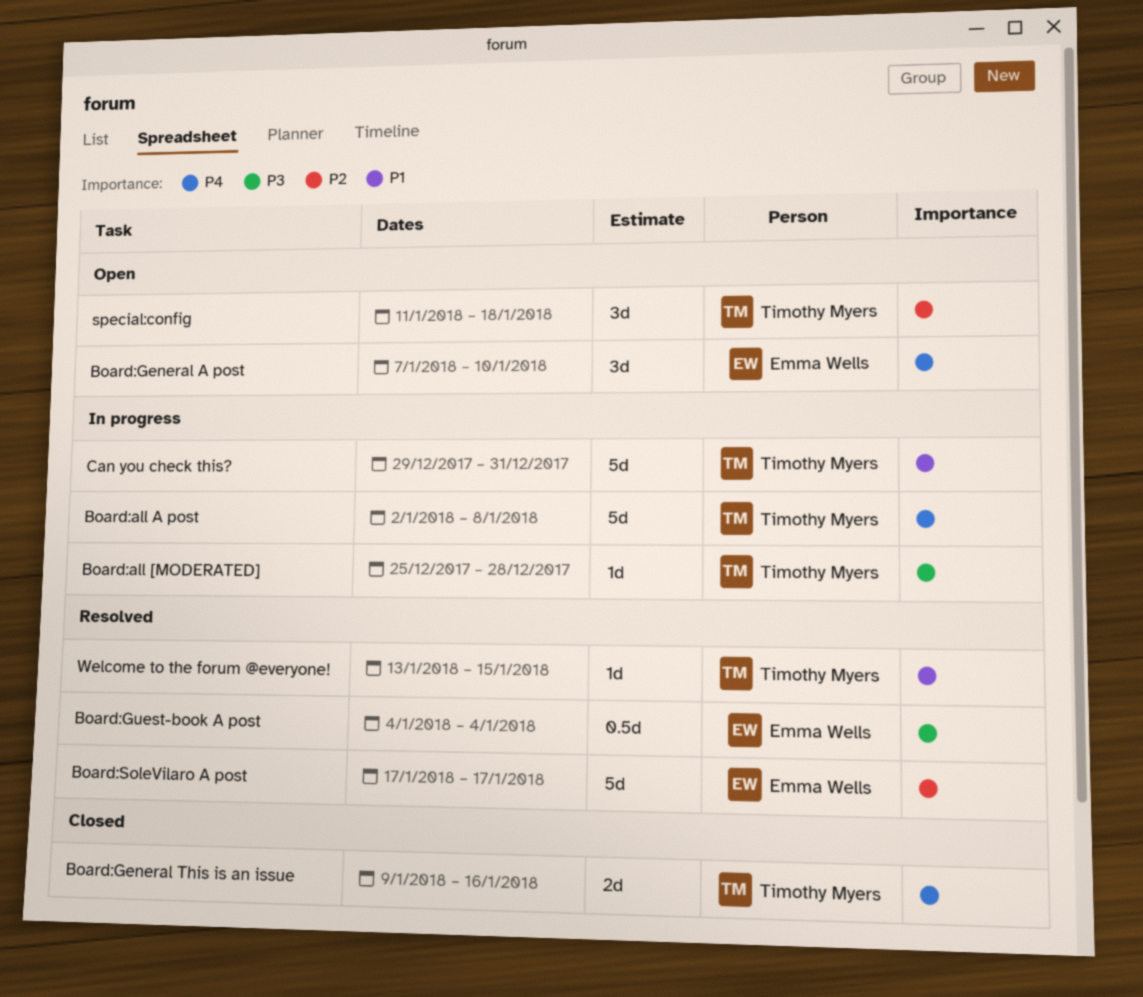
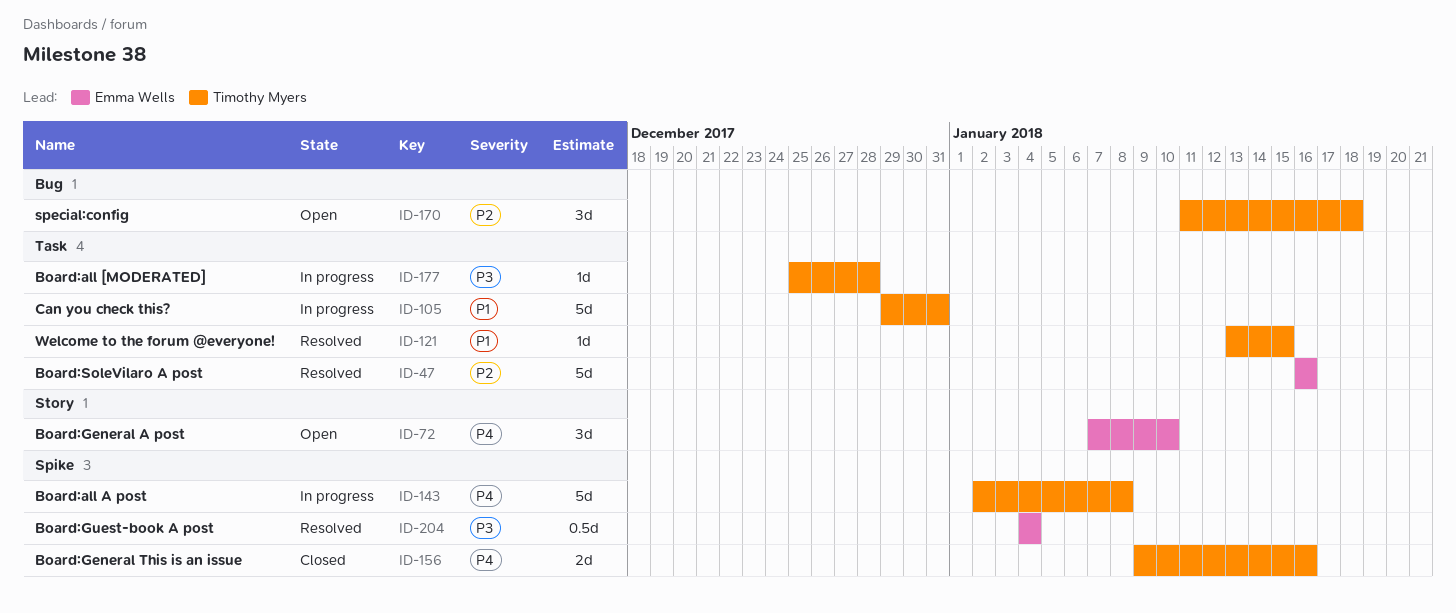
Board:SoleVilaro A post, start: Jan 17 -> Jan 16
Board:SoleVilaro A post, due: Jan 17 -> Jan 16

